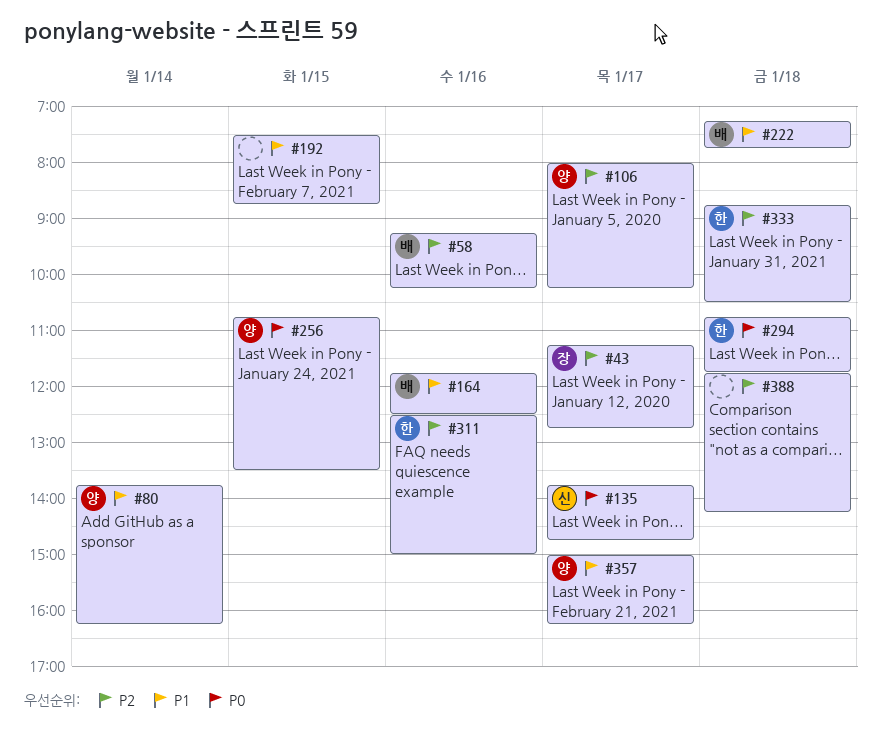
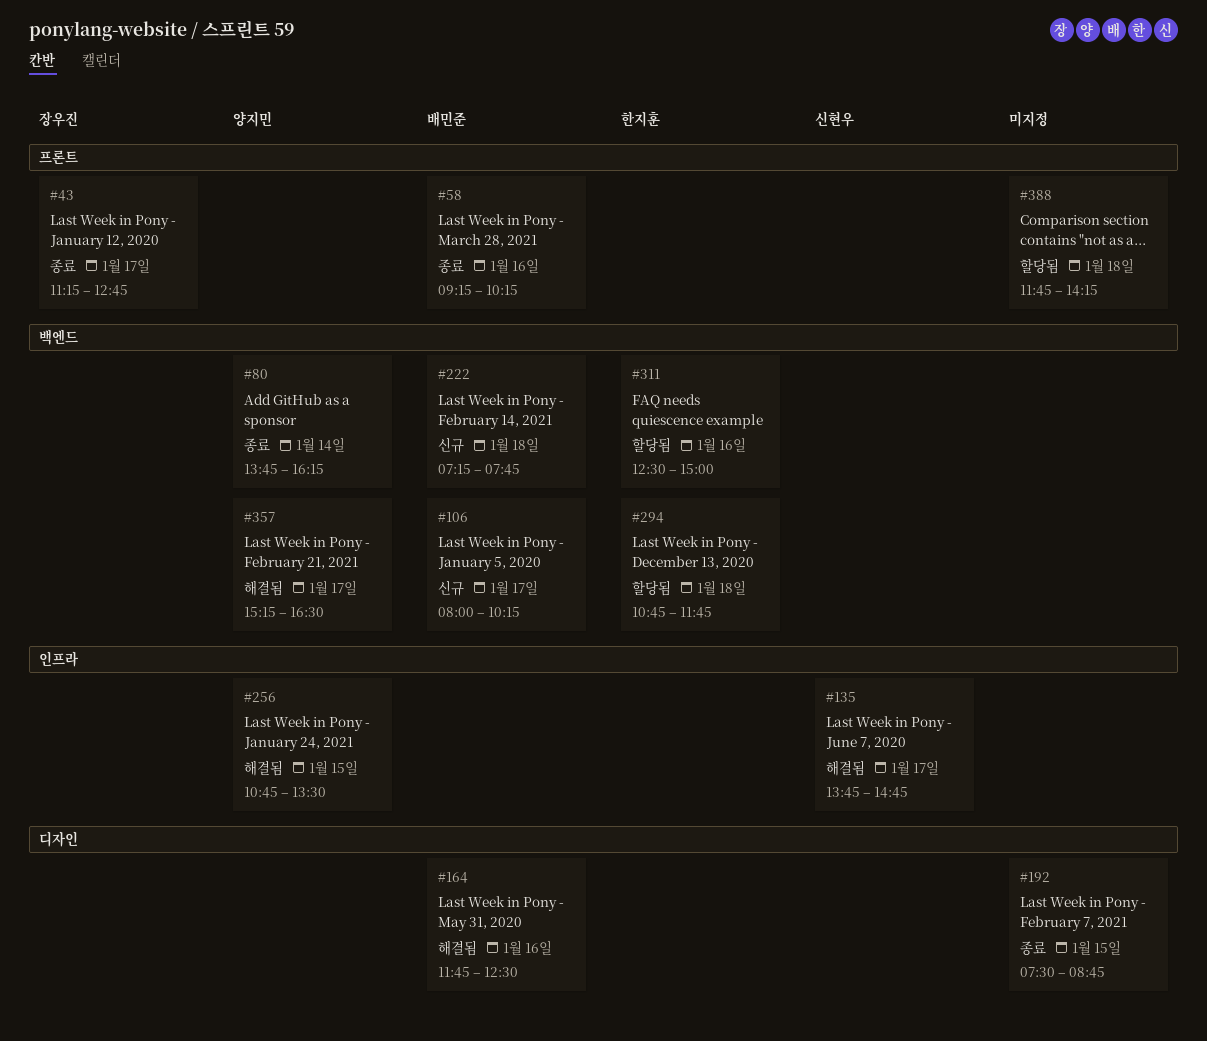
#106, owner: 양지민 -> 배민준
#333: present -> none
#357, begins: 15:00 -> 15:15
#357, ends: 16:15 -> 16:30

